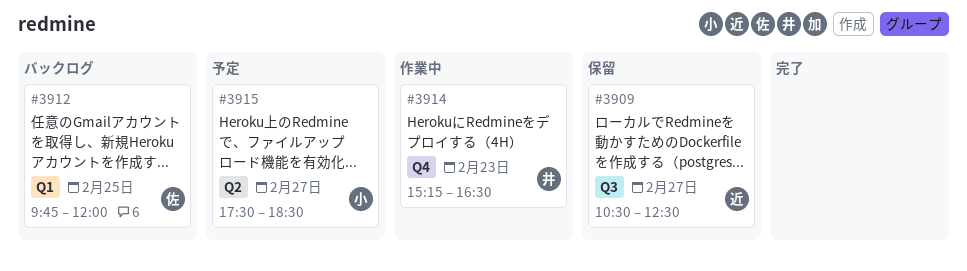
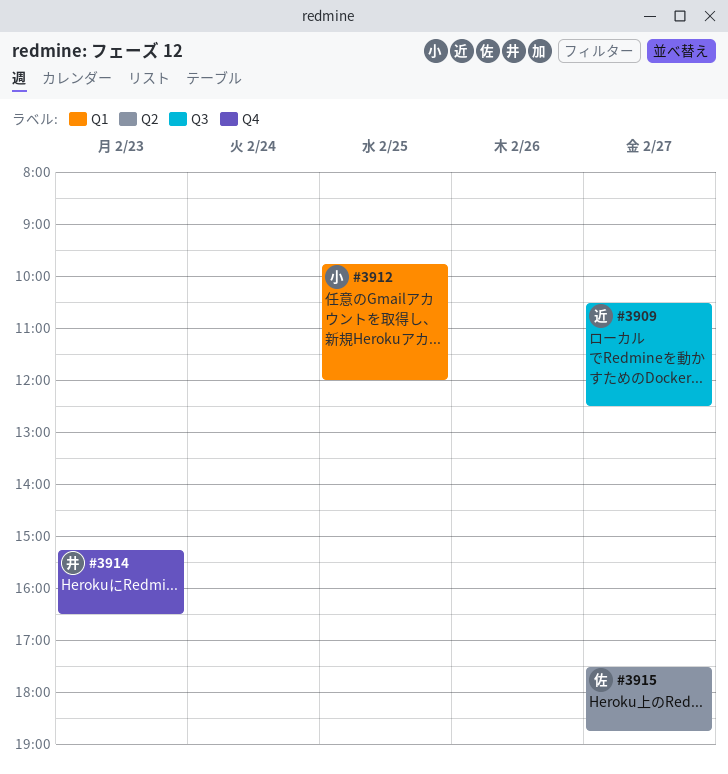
#3912, owner: 佐 -> 小
#3915, owner: 小 -> 佐
#3915, ends: 18:30 -> 18:45

